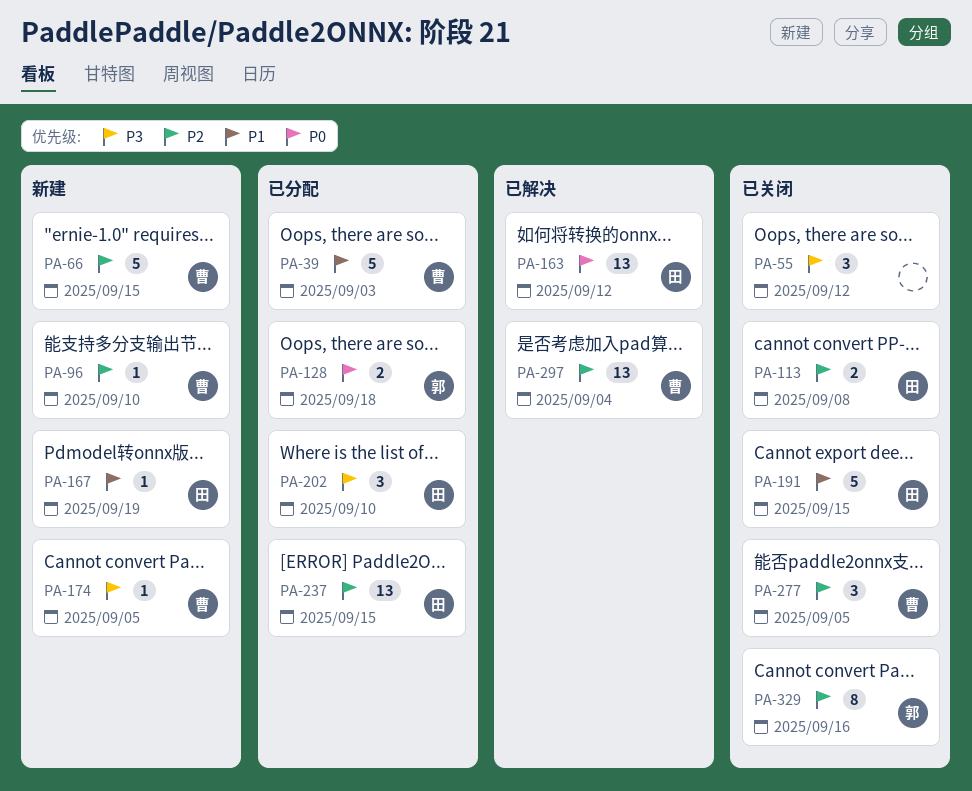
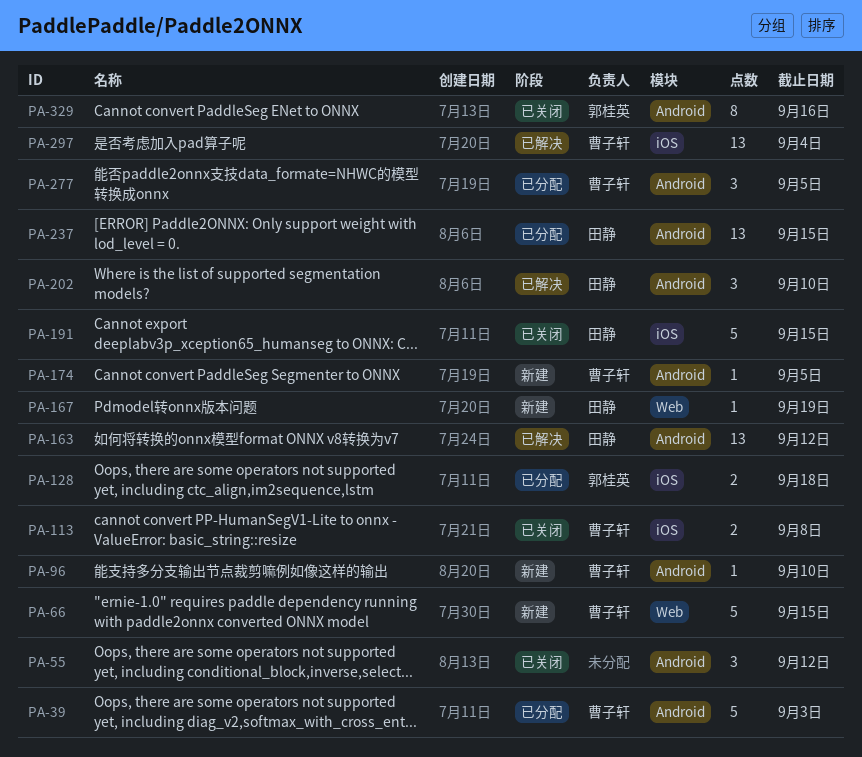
PA-113, owner: 田静 -> 曹子轩
PA-202, status: 已分配 -> 已解决
PA-277, status: 已关闭 -> 已分配

